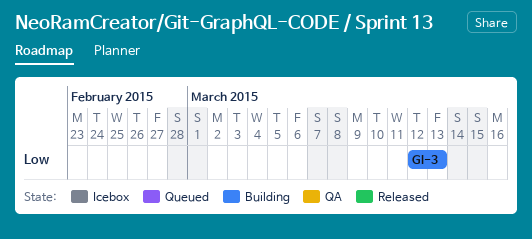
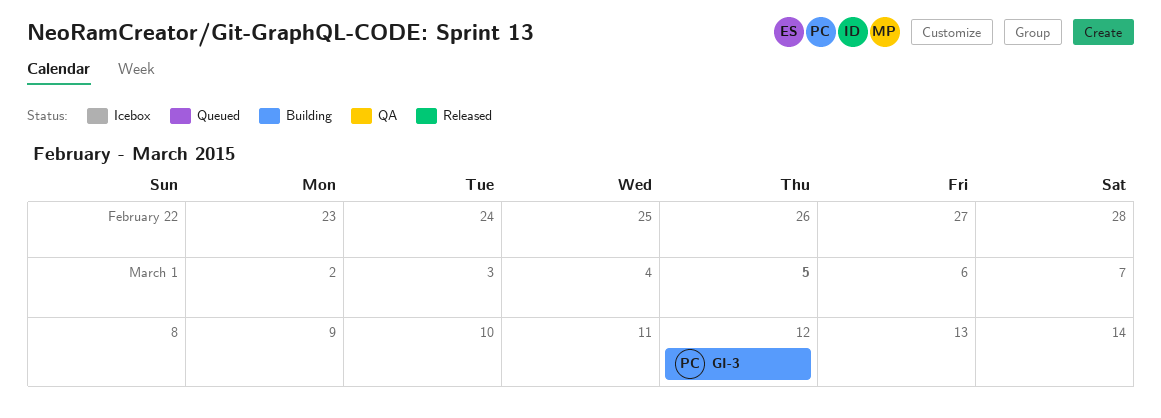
GI-3, due: Mar 13 -> Mar 12

